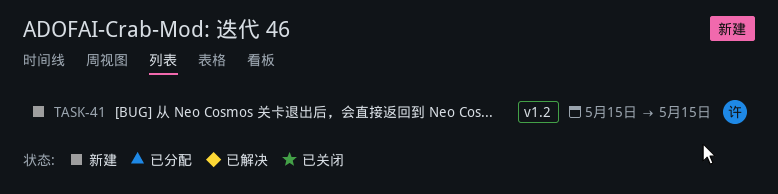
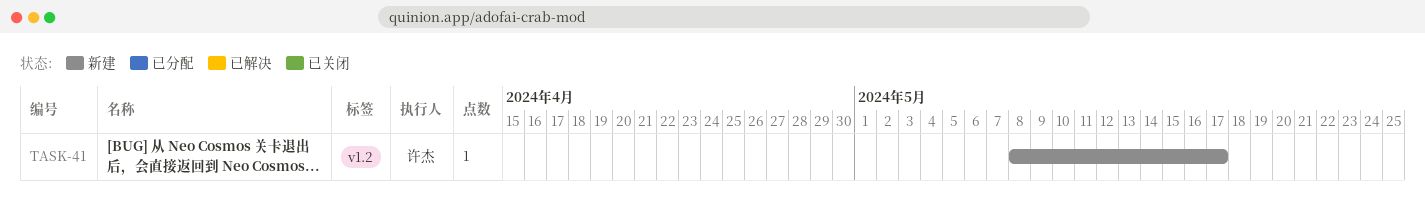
TASK-41, start: May 15 -> May 8
TASK-41, due: May 15 -> May 17

